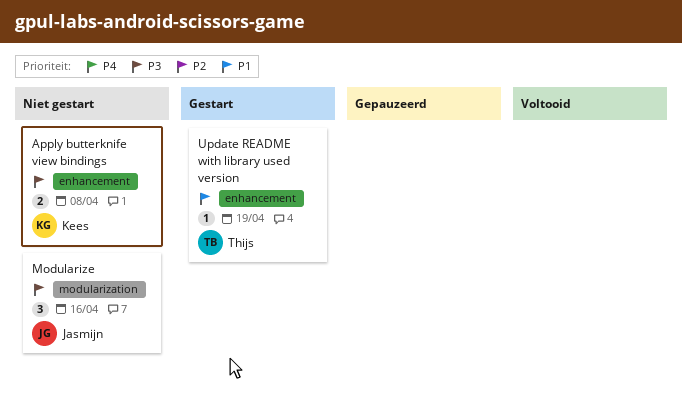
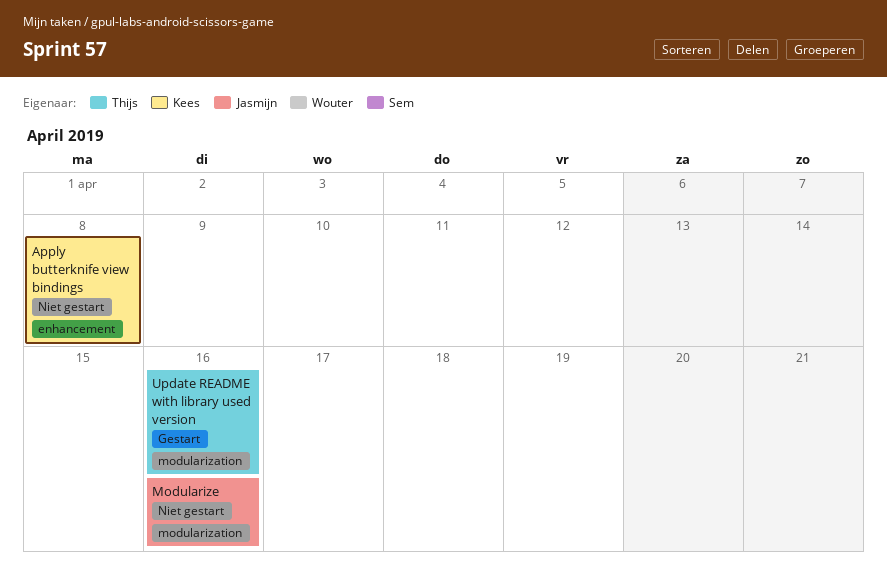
Update README with library used version, label: enhancement -> modularization
Update README with library used version, due: Apr 19 -> Apr 16

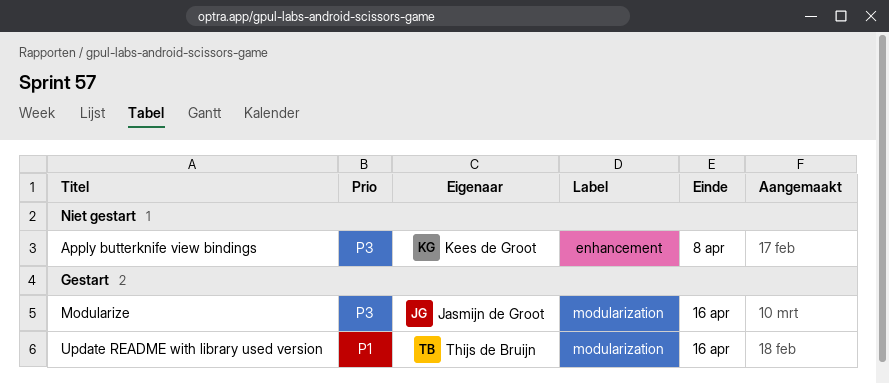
Modularize, status: Niet gestart -> Gestart

